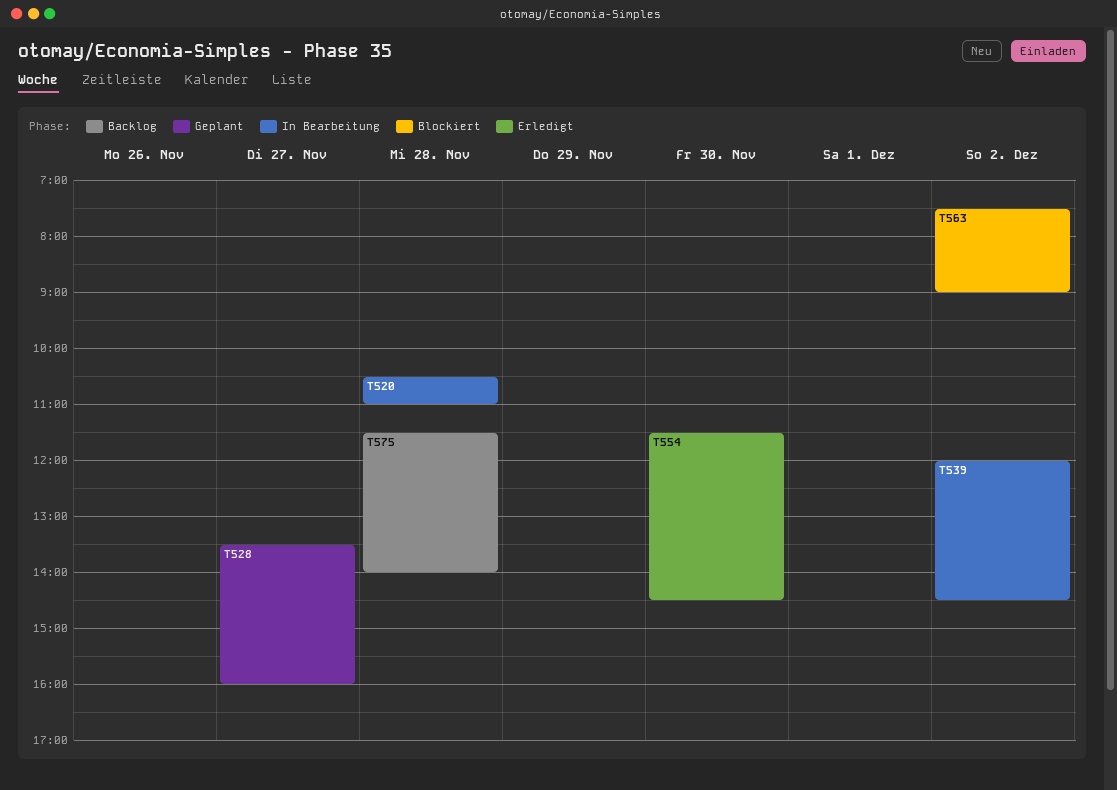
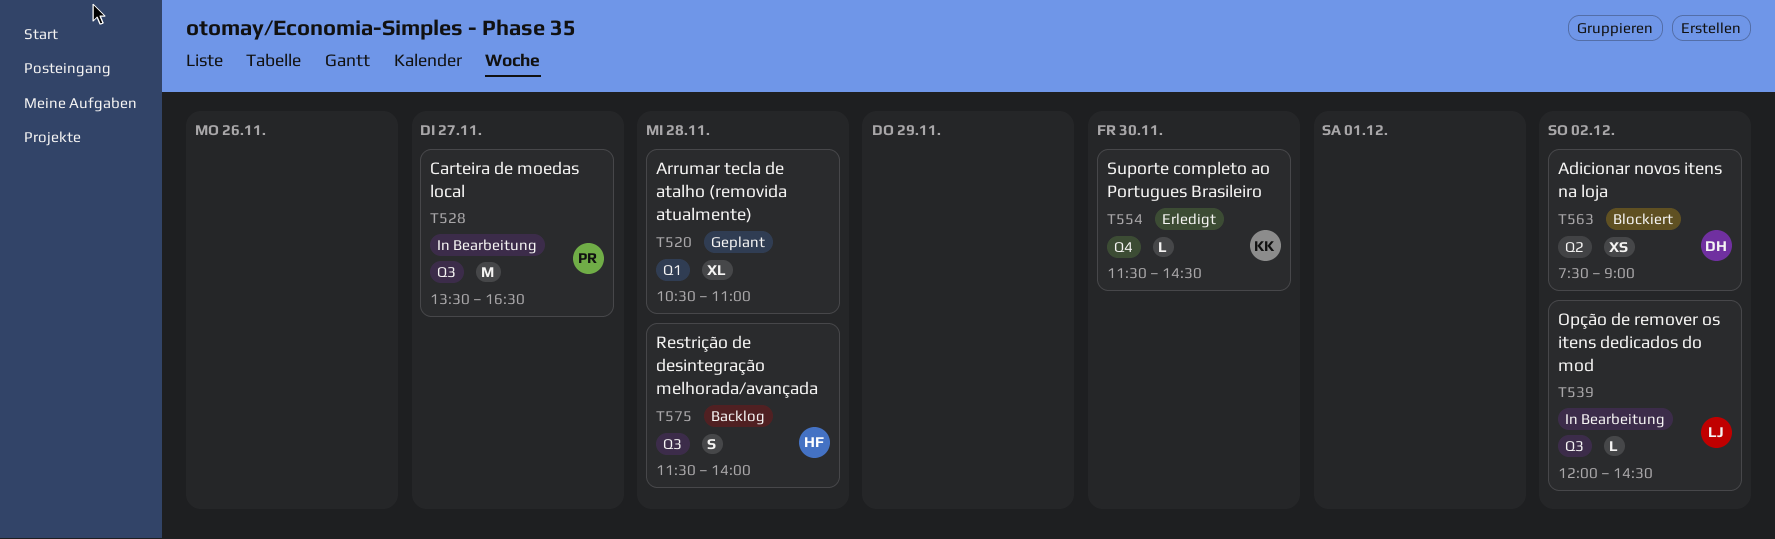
T520, status: In Bearbeitung -> Geplant
T528, status: Geplant -> In Bearbeitung
T528, ends: 16:00 -> 16:30

